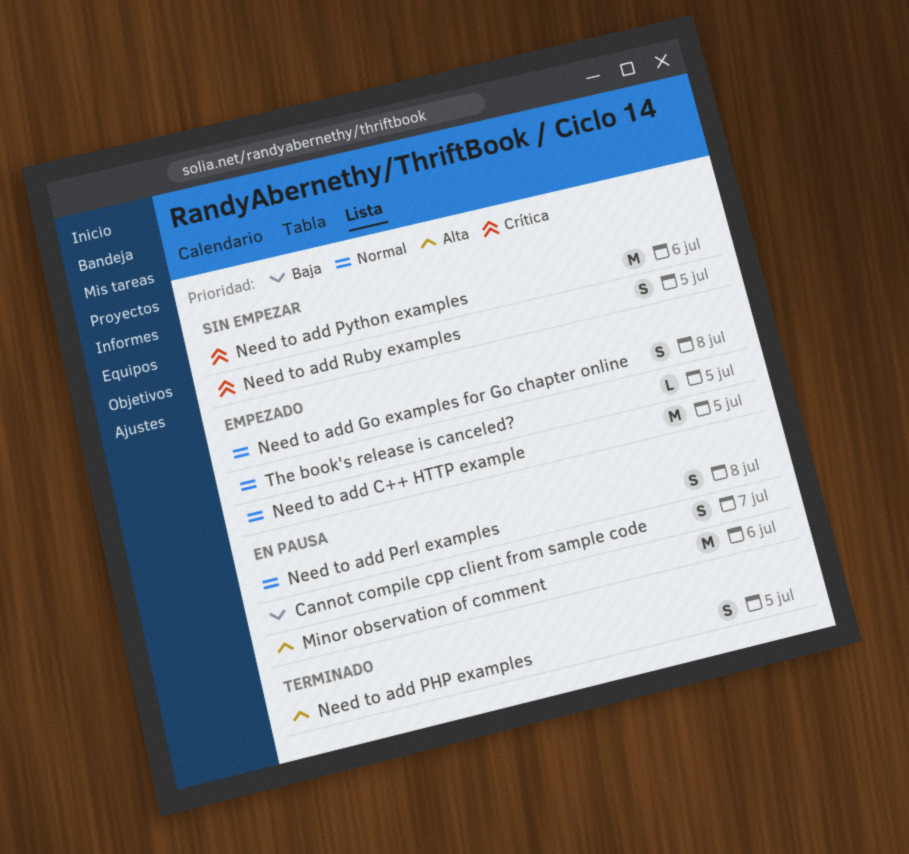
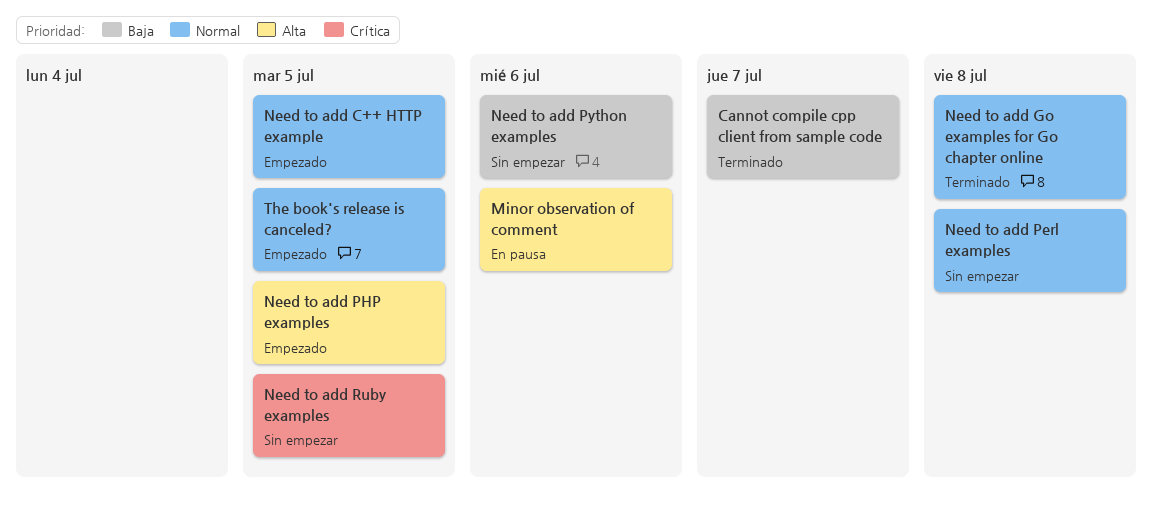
Cannot compile cpp client from sample code, status: En pausa -> Terminado
Need to add Go examples for Go chapter online, status: Empezado -> Terminado
Need to add Perl examples, status: En pausa -> Sin empezar
Need to add PHP examples, status: Terminado -> Empezado
Need to add Python examples, priority: Crítica -> Baja

